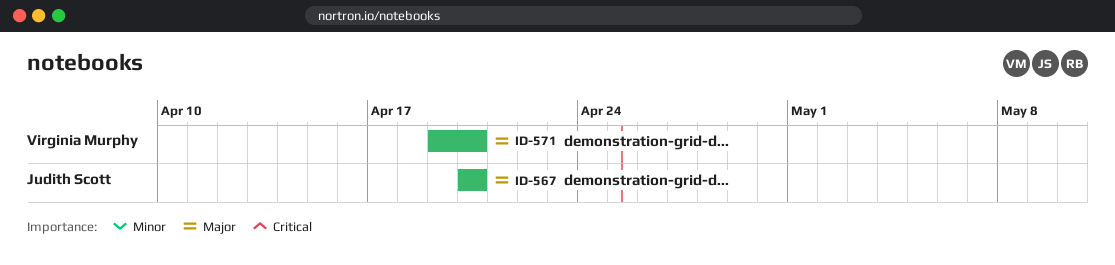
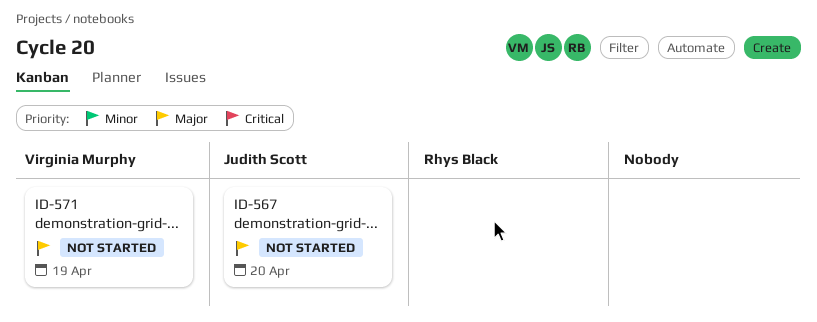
ID-571, due: Apr 20 -> Apr 19

